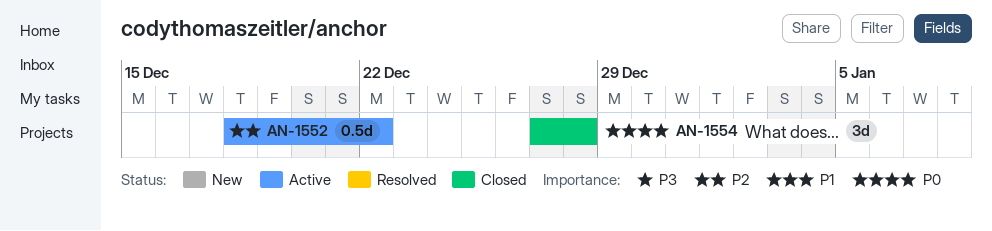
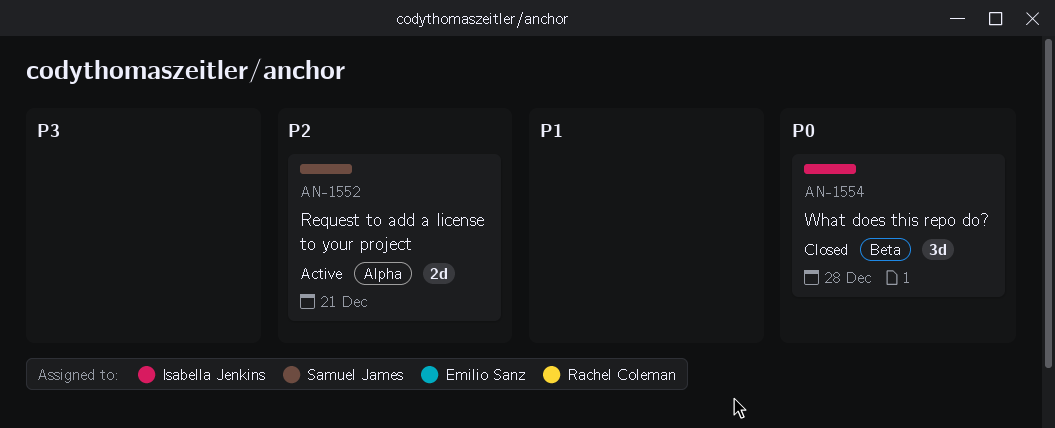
AN-1552, estimate: 0.5d -> 2d
AN-1552, due: Dec 22 -> Dec 21

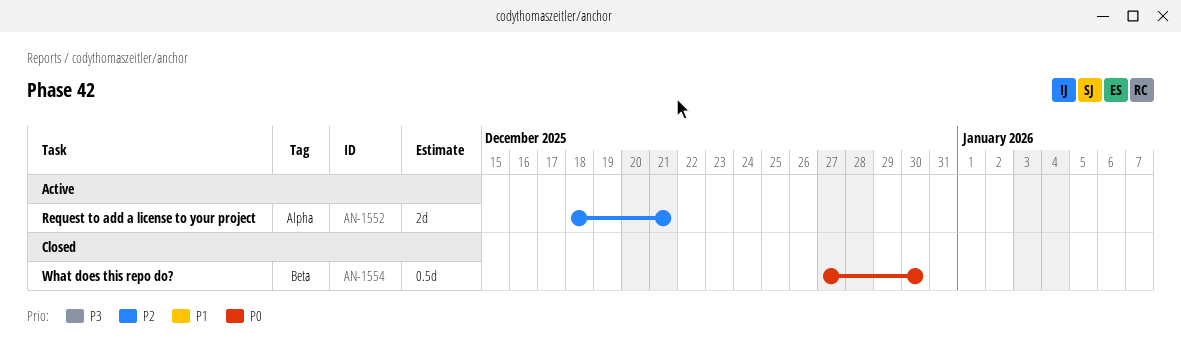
AN-1554, estimate: 3d -> 0.5d
AN-1554, due: Dec 28 -> Dec 30

